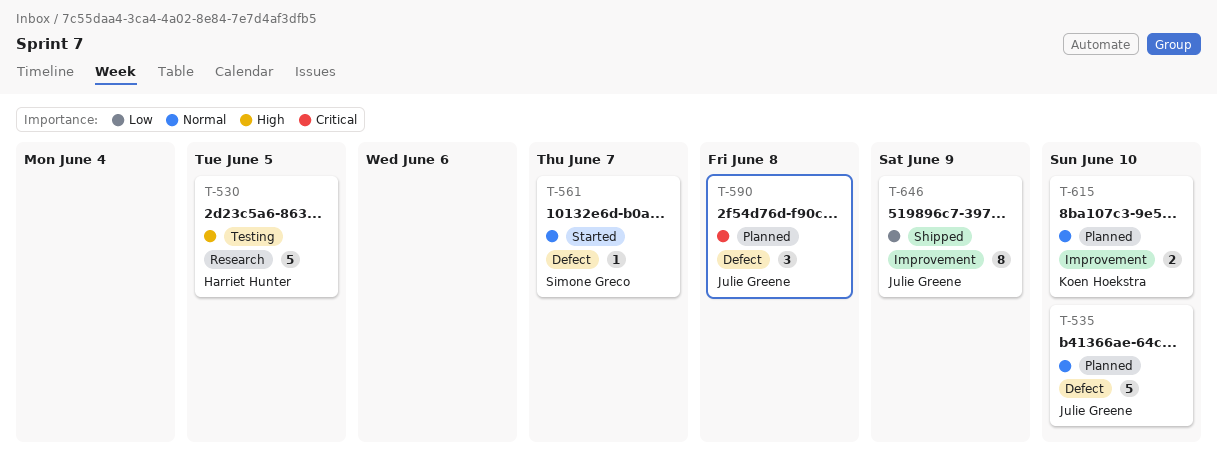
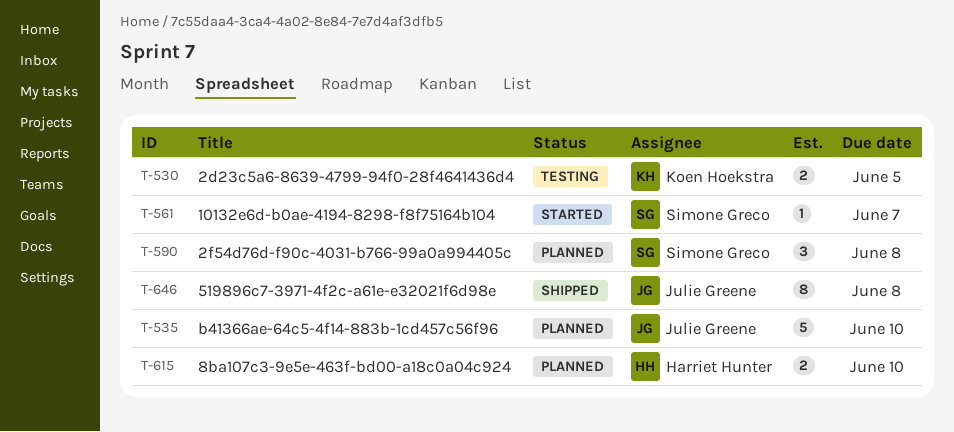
T-530, owner: Harriet Hunter -> Koen Hoekstra
T-530, estimate: 5 -> 2
T-590, owner: Julie Greene -> Simone Greco
T-615, owner: Koen Hoekstra -> Harriet Hunter
T-646, due: Jun 9 -> Jun 8

